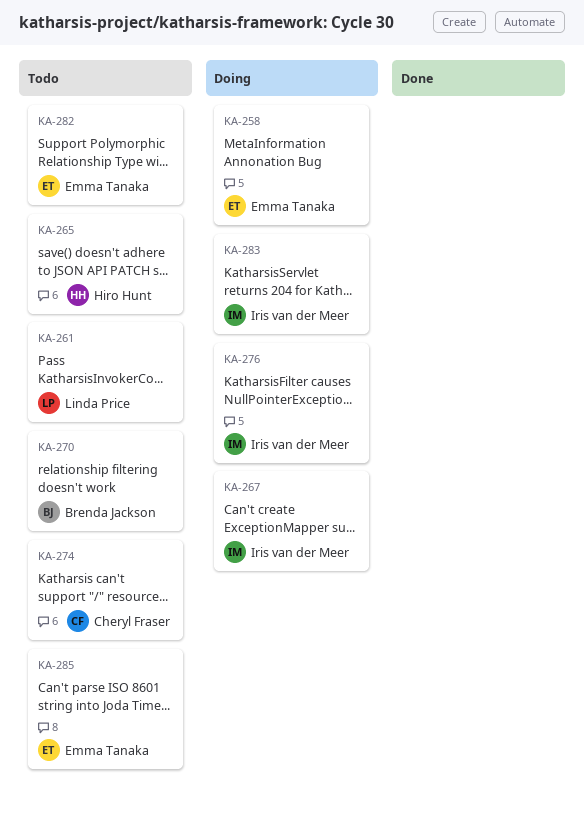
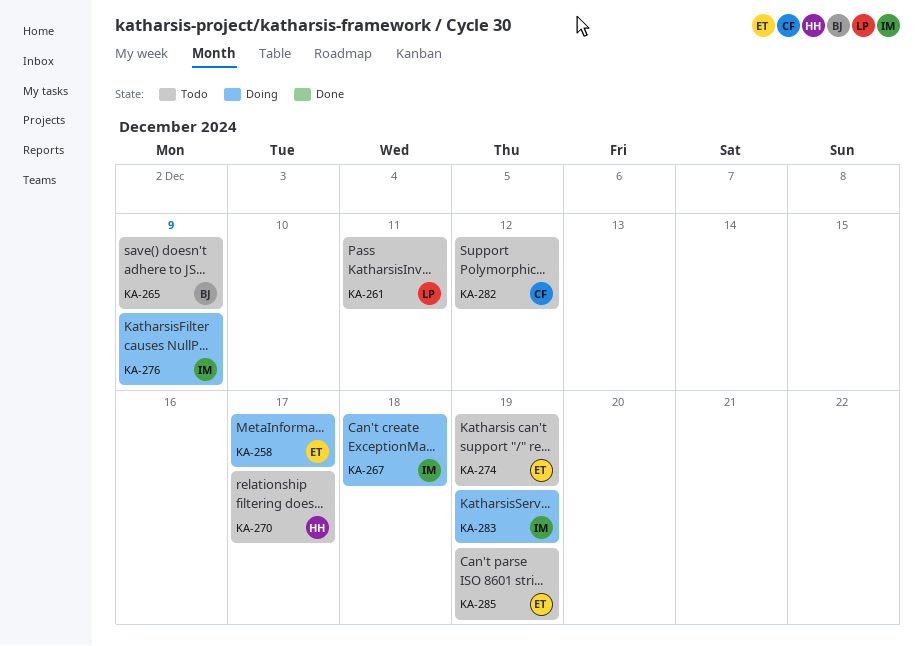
KA-265, owner: Hiro Hunt -> Brenda Jackson
KA-270, owner: Brenda Jackson -> Hiro Hunt
KA-274, owner: Cheryl Fraser -> Emma Tanaka
KA-282, owner: Emma Tanaka -> Cheryl Fraser

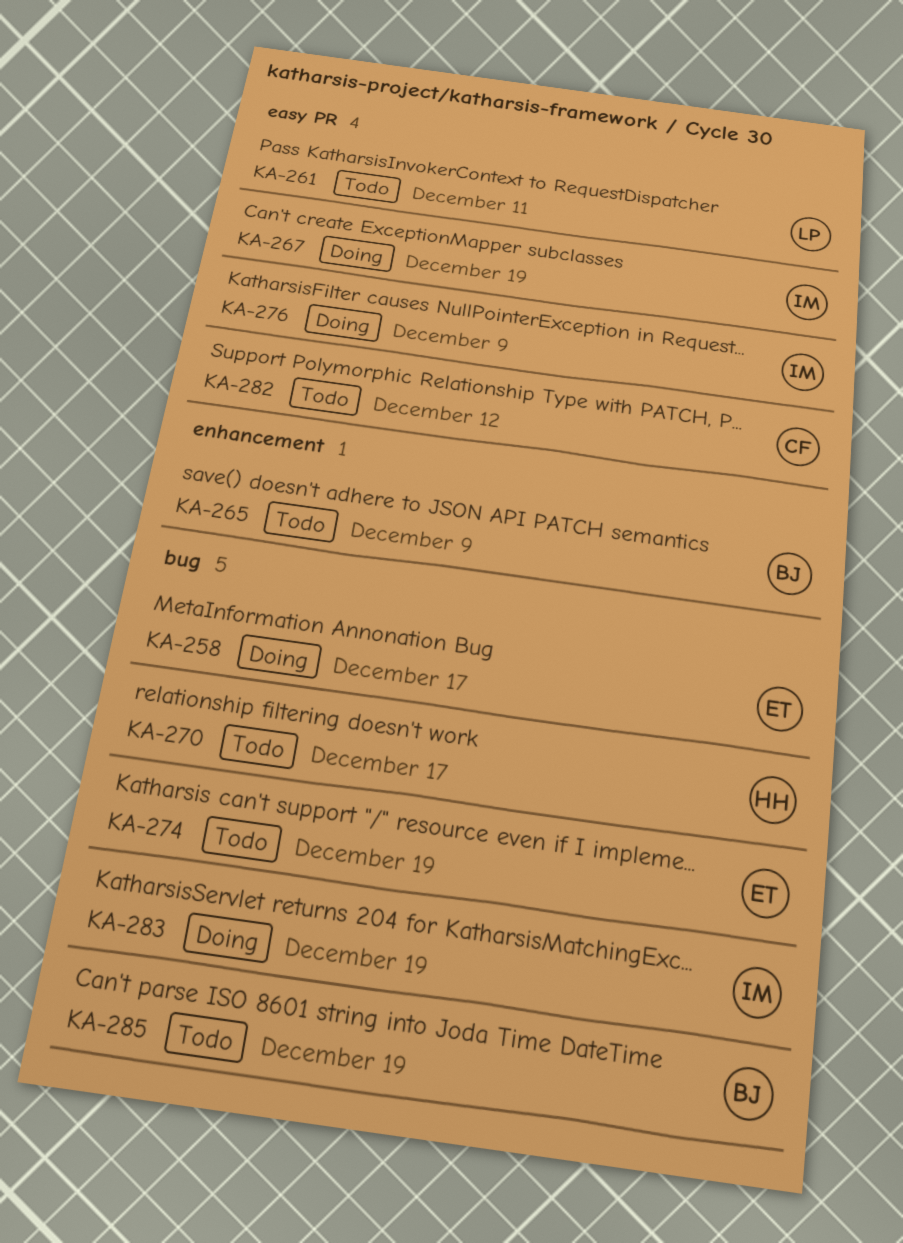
KA-267, due: Dec 18 -> Dec 19
KA-285, owner: ET -> BJ

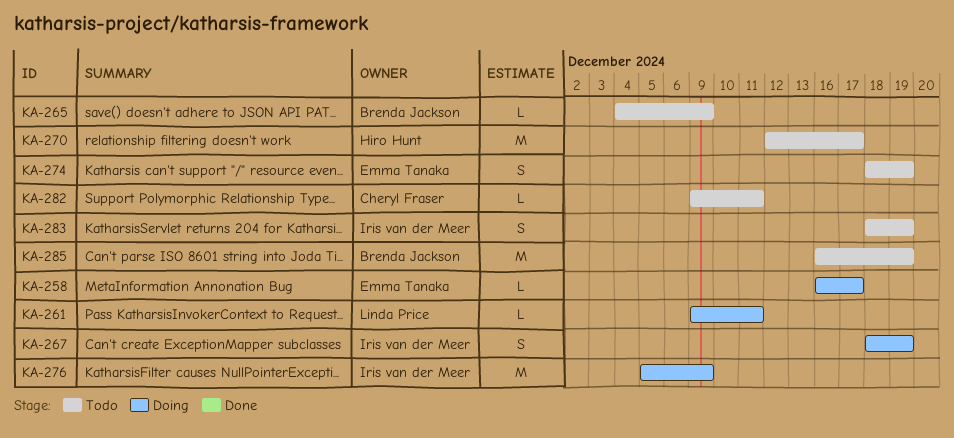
KA-261, status: Todo -> Doing
KA-282, due: Dec 12 -> Dec 11
KA-283, status: Doing -> Todo

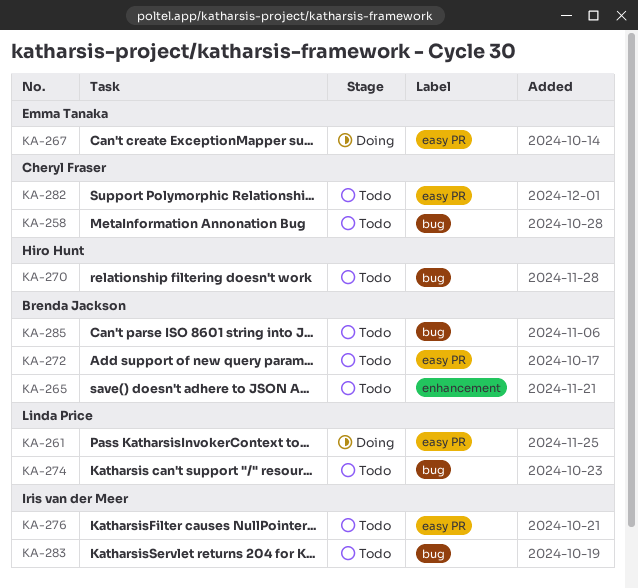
KA-258, status: Doing -> Todo
KA-258, owner: Emma Tanaka -> Cheryl Fraser
KA-267, owner: Iris van der Meer -> Emma Tanaka
KA-272: none -> present
KA-274, owner: Emma Tanaka -> Linda Price
KA-276, status: Doing -> Todo

